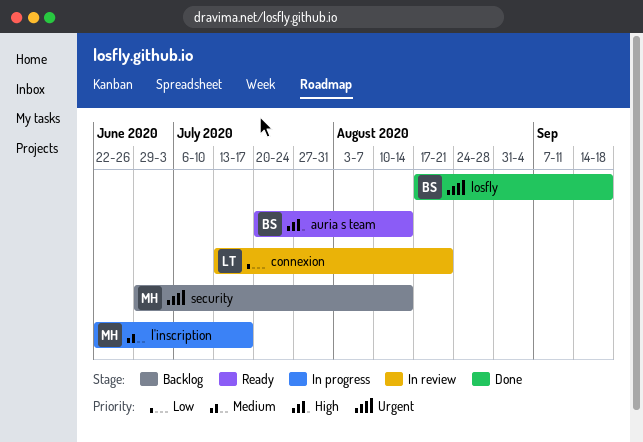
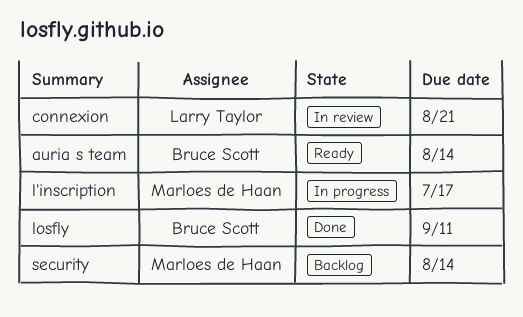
losfly, due: Sep 18 -> Sep 11

